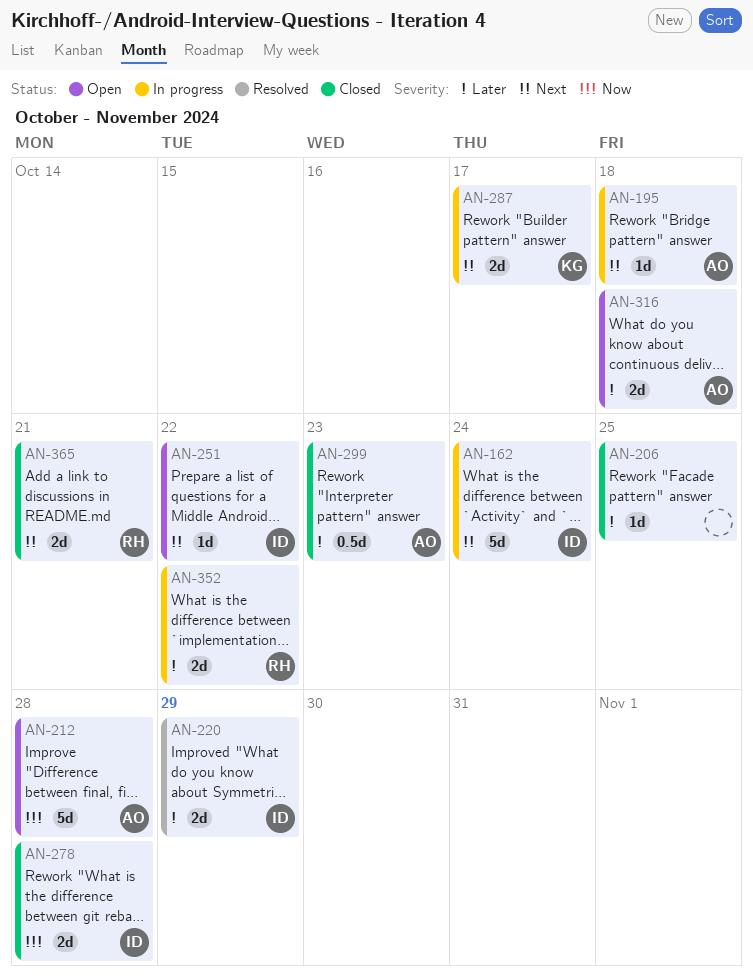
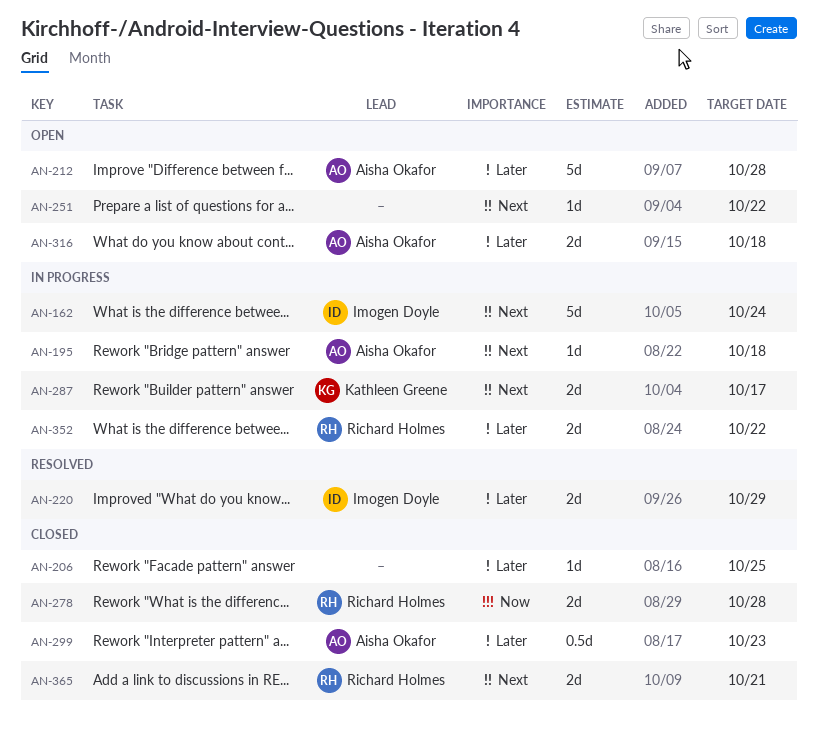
AN-212, priority: Now -> Later
AN-251, owner: Imogen Doyle -> none
AN-278, owner: Imogen Doyle -> Richard Holmes

